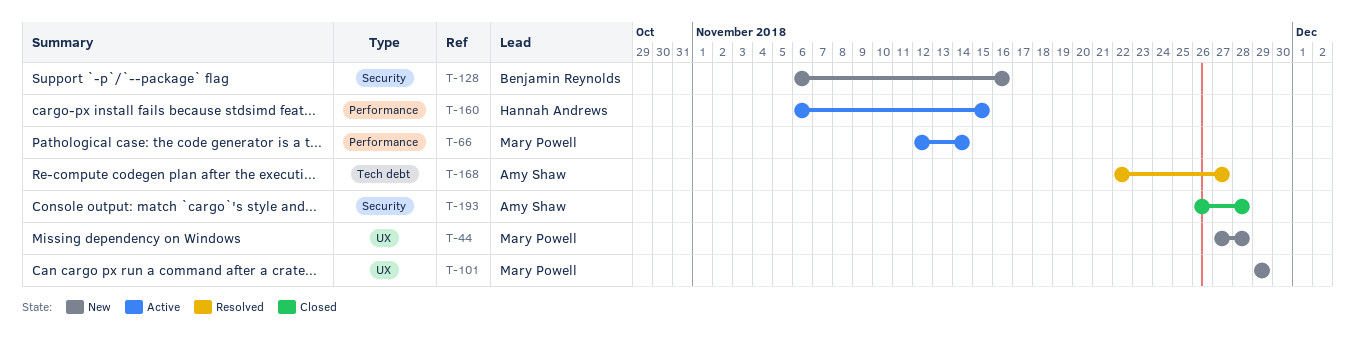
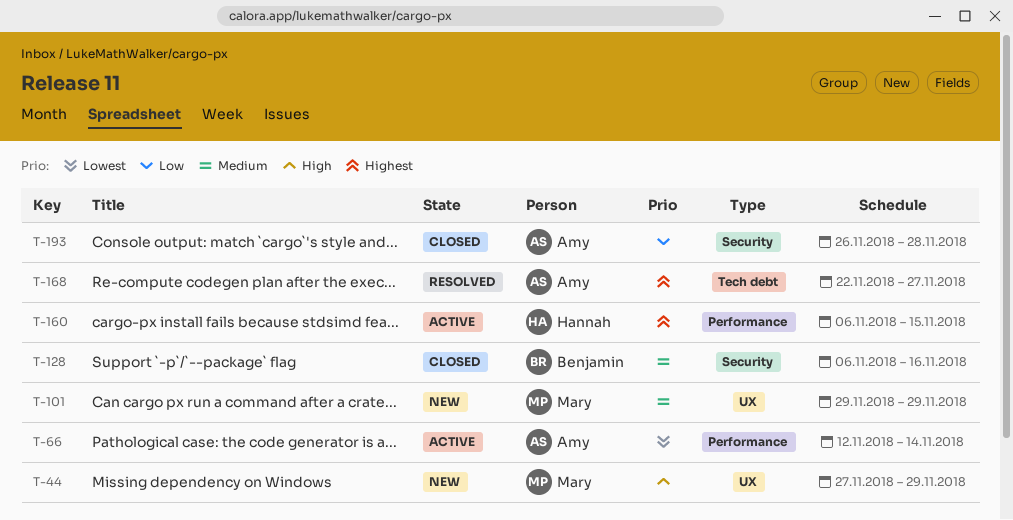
T-44, due: Nov 28 -> Nov 29
T-66, owner: Mary Powell -> Amy Shaw
T-128, status: New -> Closed

